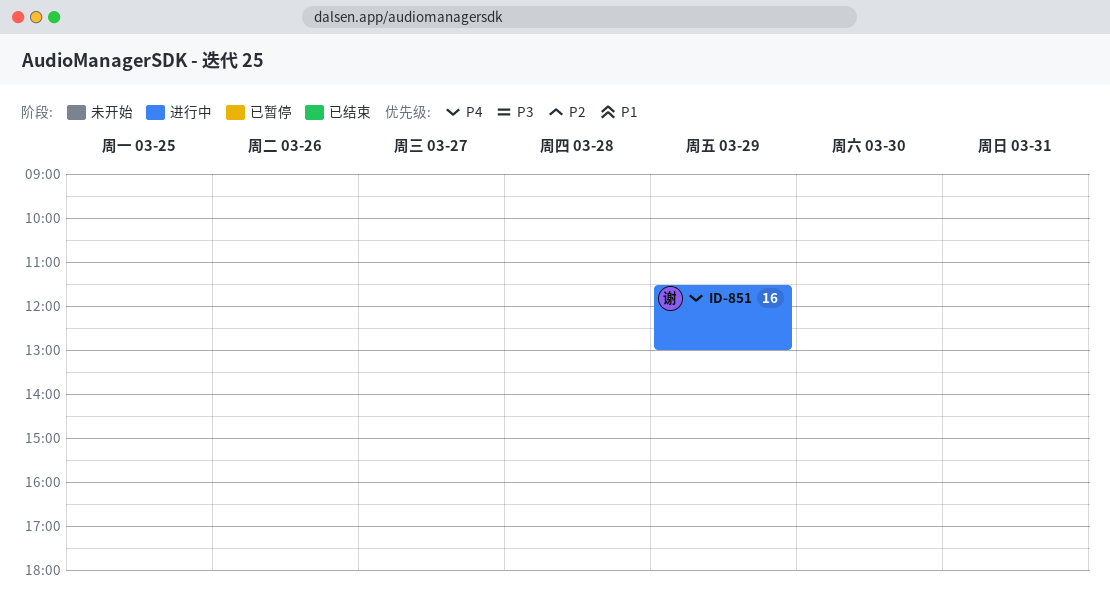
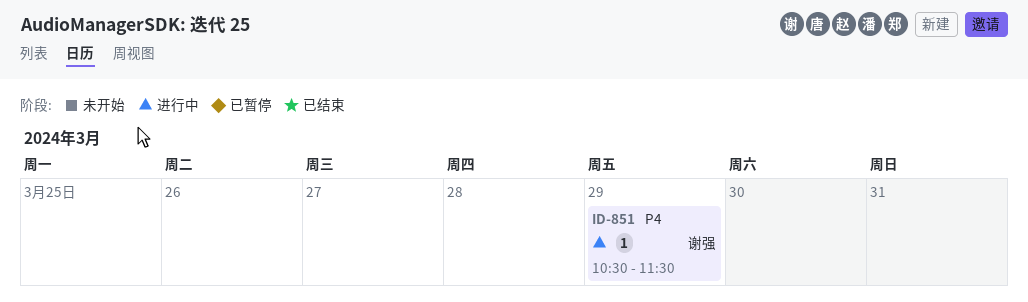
ID-851, estimate: 16 -> 1
ID-851, begins: 11:30 -> 10:30
ID-851, ends: 13:00 -> 11:30

